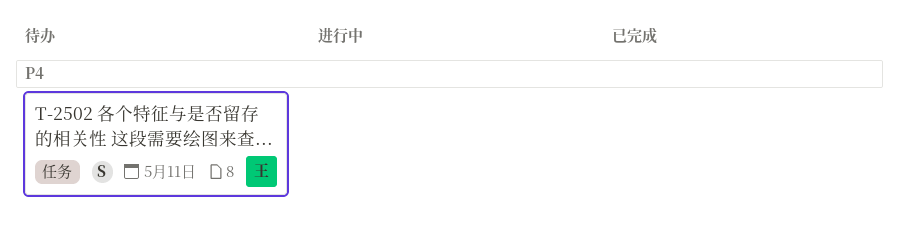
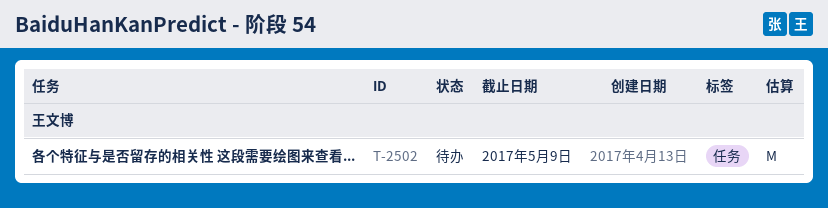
T-2502, estimate: S -> M
T-2502, due: May 11 -> May 9

